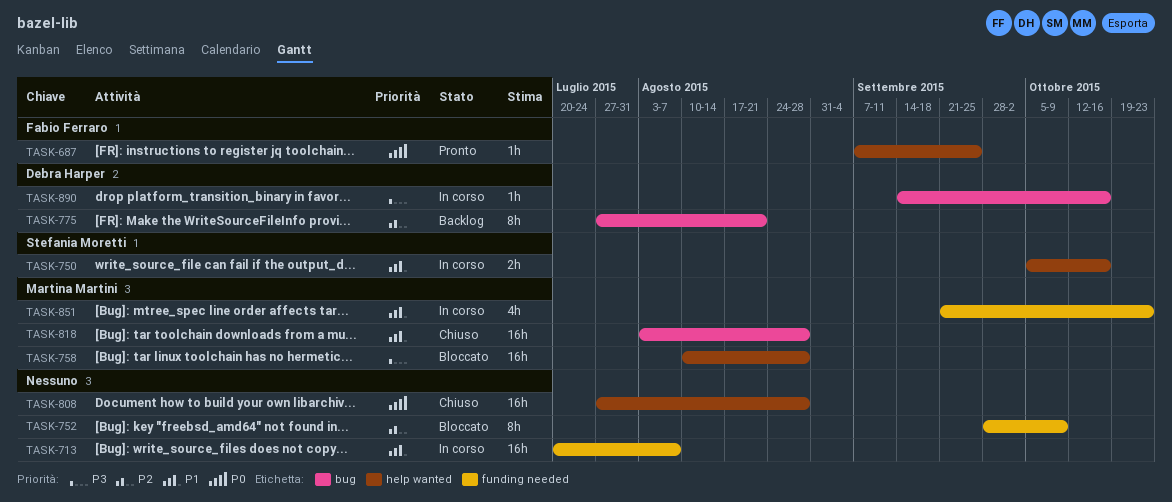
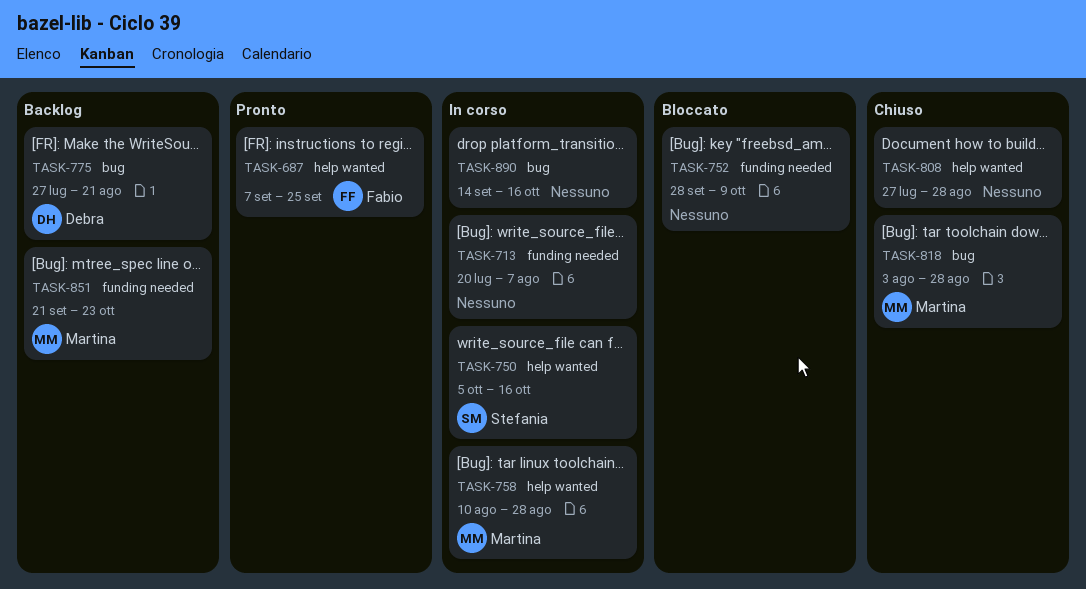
TASK-758, status: Bloccato -> In corso
TASK-851, status: In corso -> Backlog
TASK-890, owner: Debra Harper -> none

